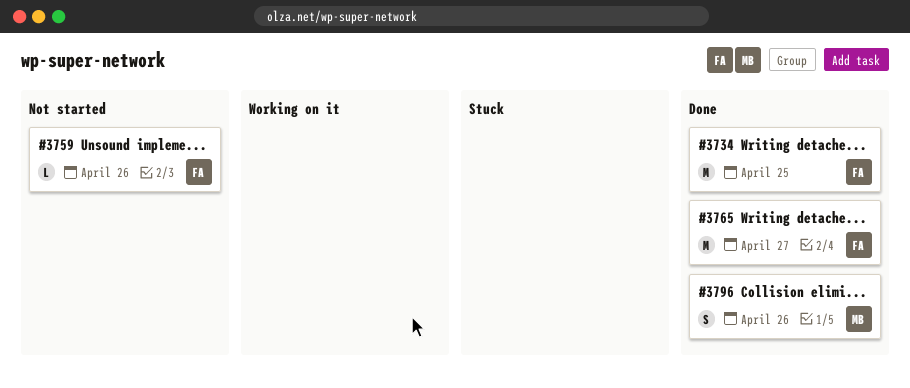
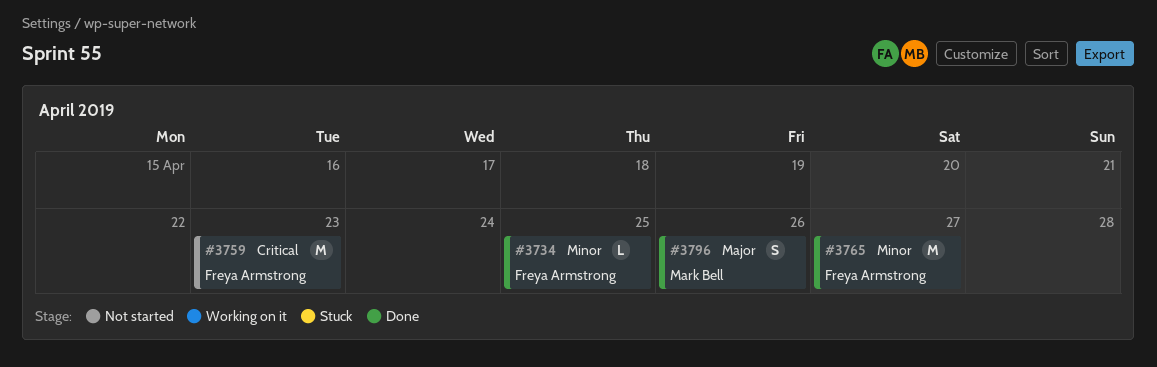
#3734, estimate: M -> L
#3759, estimate: L -> M
#3759, due: Apr 26 -> Apr 23

